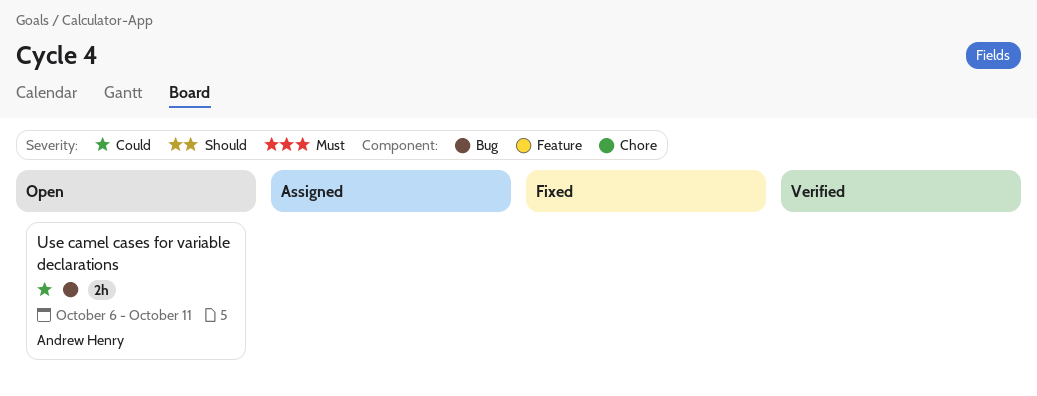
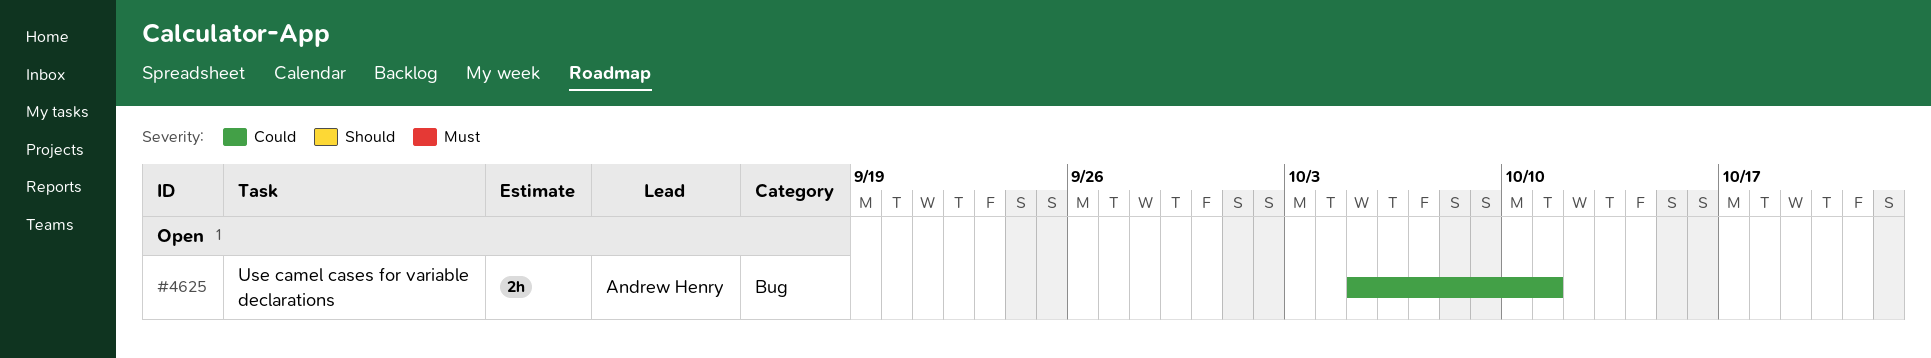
Use camel cases for variable declarations, start: Oct 6 -> Oct 5

